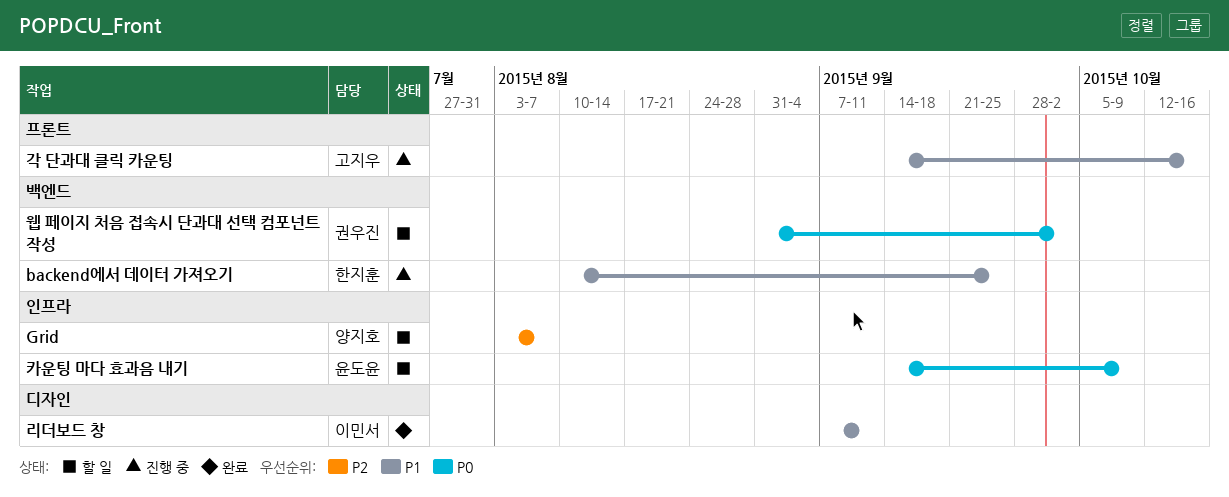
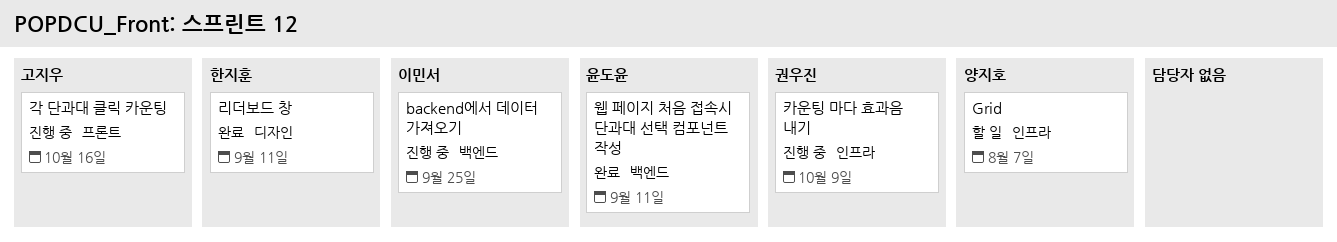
backend에서 데이터 가져오기, owner: 한지훈 -> 이민서
리더보드 창, owner: 이민서 -> 한지훈
웹 페이지 처음 접속시 단과대 선택 컴포넌트 작성, status: 할 일 -> 완료
웹 페이지 처음 접속시 단과대 선택 컴포넌트 작성, owner: 권우진 -> 윤도윤
웹 페이지 처음 접속시 단과대 선택 컴포넌트 작성, due: Oct 2 -> Sep 11
카운팅 마다 효과음 내기, status: 할 일 -> 진행 중
카운팅 마다 효과음 내기, owner: 윤도윤 -> 권우진

